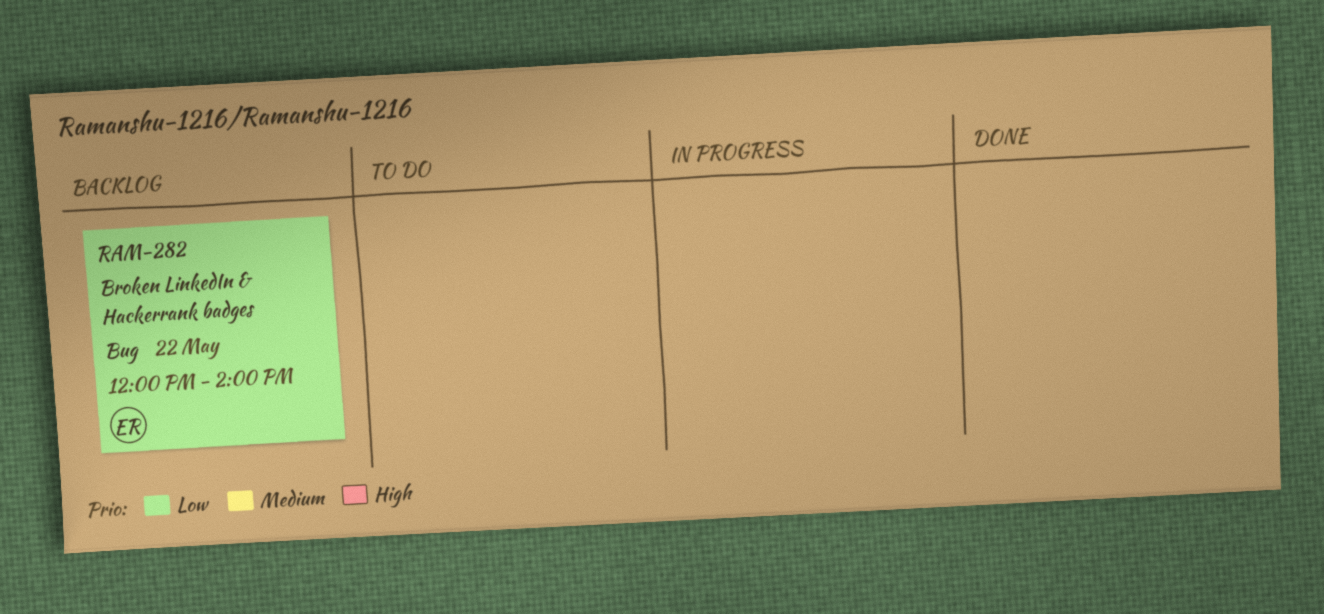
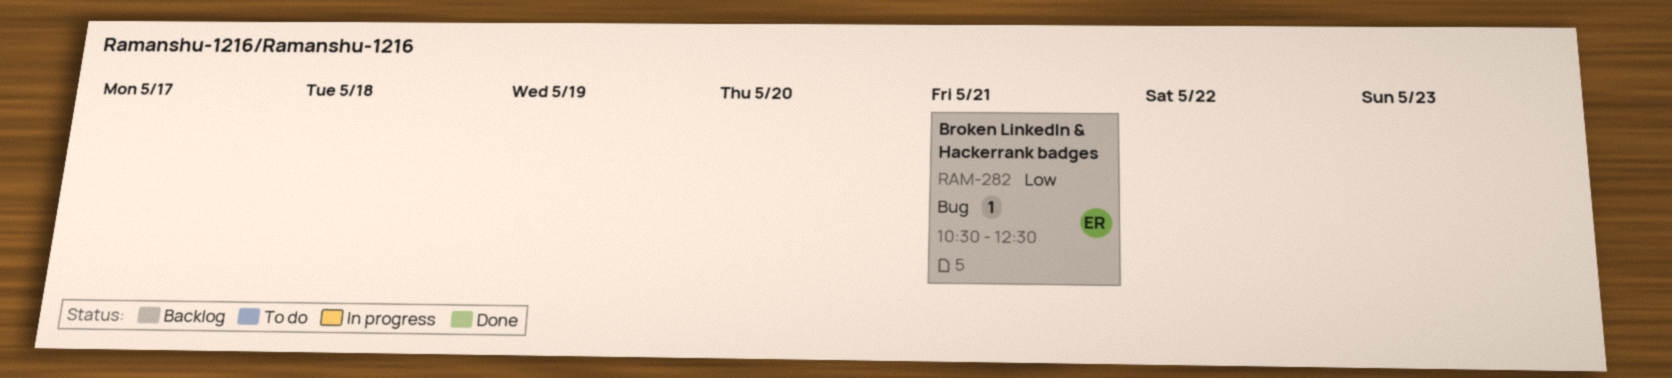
RAM-282, day: May 22 -> May 21
RAM-282, begins: 12:00 -> 10:30
RAM-282, ends: 14:00 -> 12:30

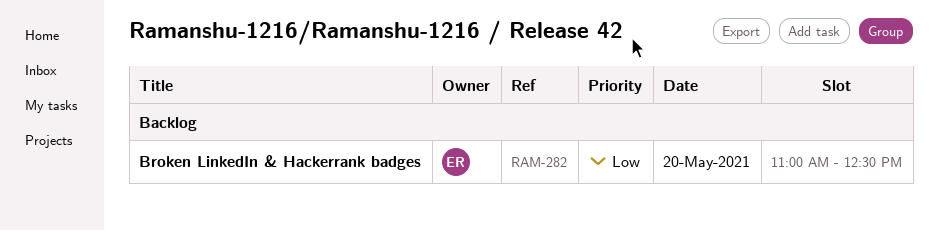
RAM-282, day: May 21 -> May 20
RAM-282, begins: 10:30 -> 11:00

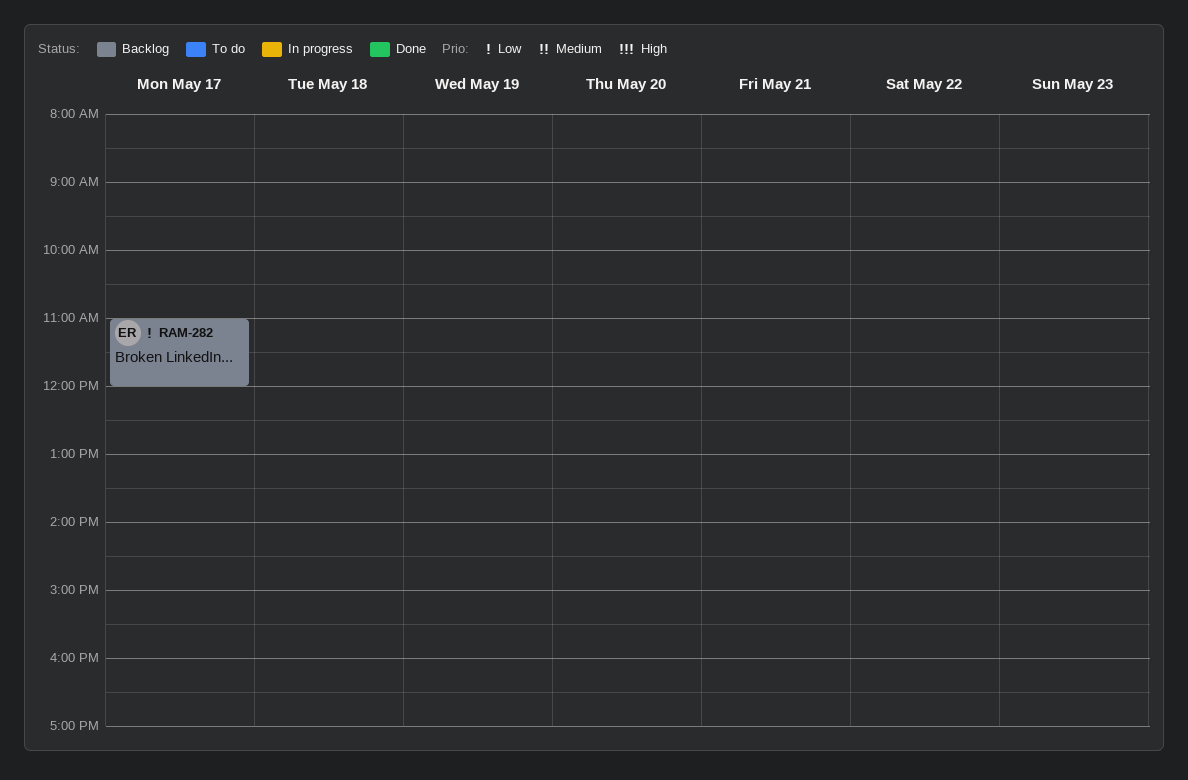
RAM-282, day: May 20 -> May 17
RAM-282, ends: 12:30 -> 12:00

